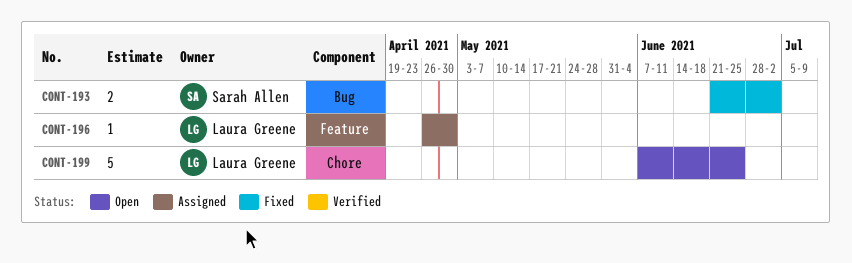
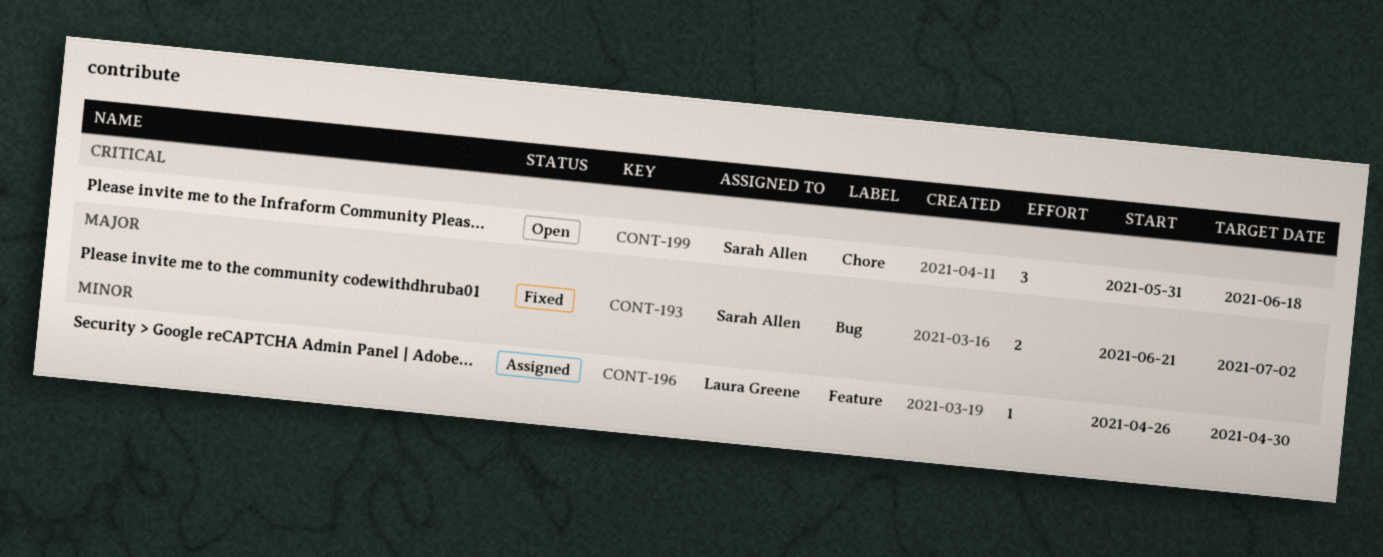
CONT-199, owner: Laura Greene -> Sarah Allen
CONT-199, estimate: 5 -> 3
CONT-199, start: Jun 7 -> May 31
CONT-199, due: Jun 25 -> Jun 18

